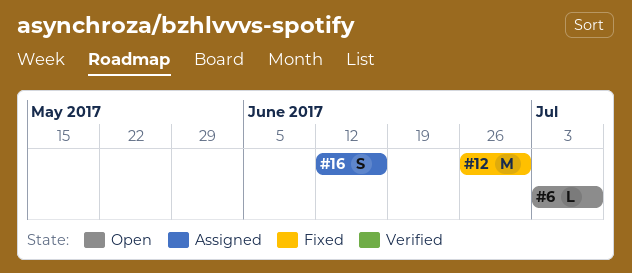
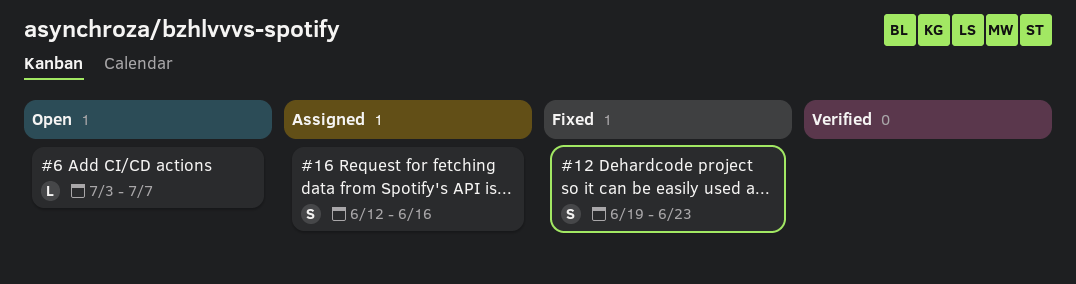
#12, estimate: M -> S
#12, start: Jun 26 -> Jun 19
#12, due: Jun 30 -> Jun 23

